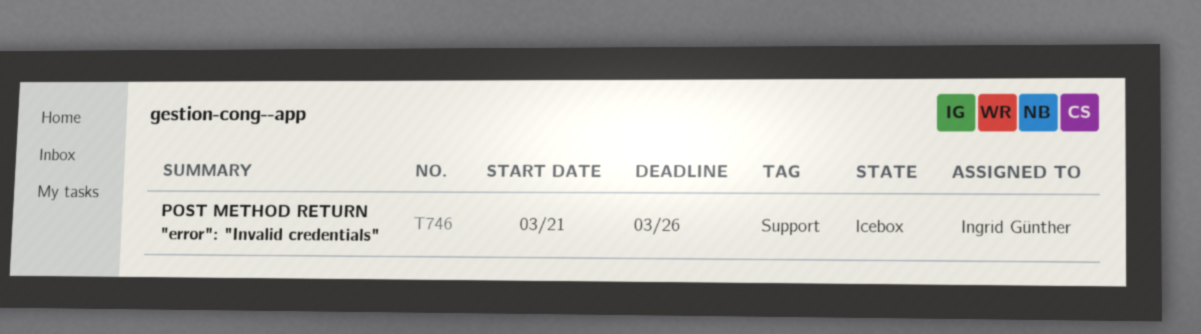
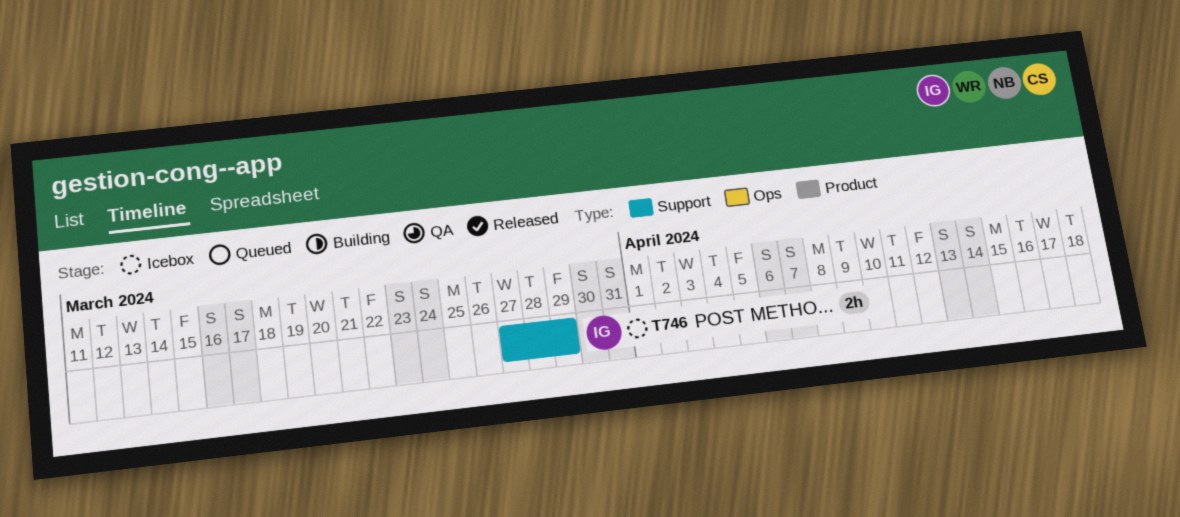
T746, start: Mar 21 -> Mar 27
T746, due: Mar 26 -> Mar 29

